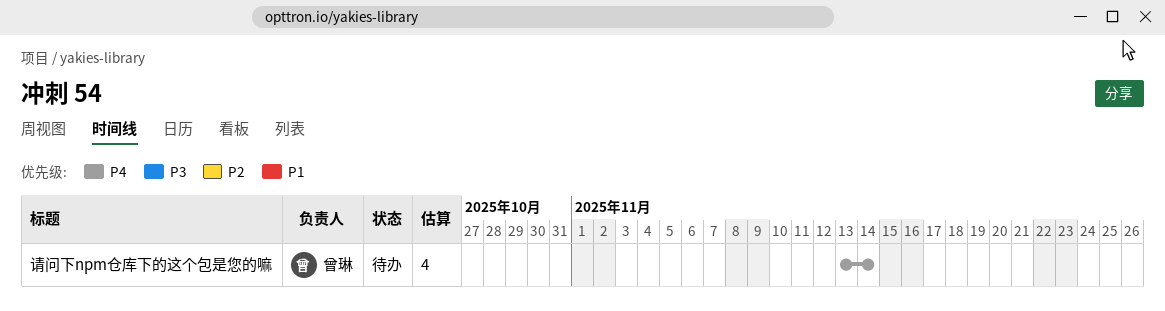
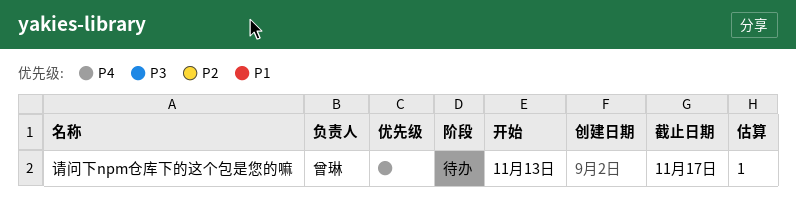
请问下npm仓库下的这个包是您的嘛, estimate: 4 -> 1
请问下npm仓库下的这个包是您的嘛, due: Nov 14 -> Nov 17

